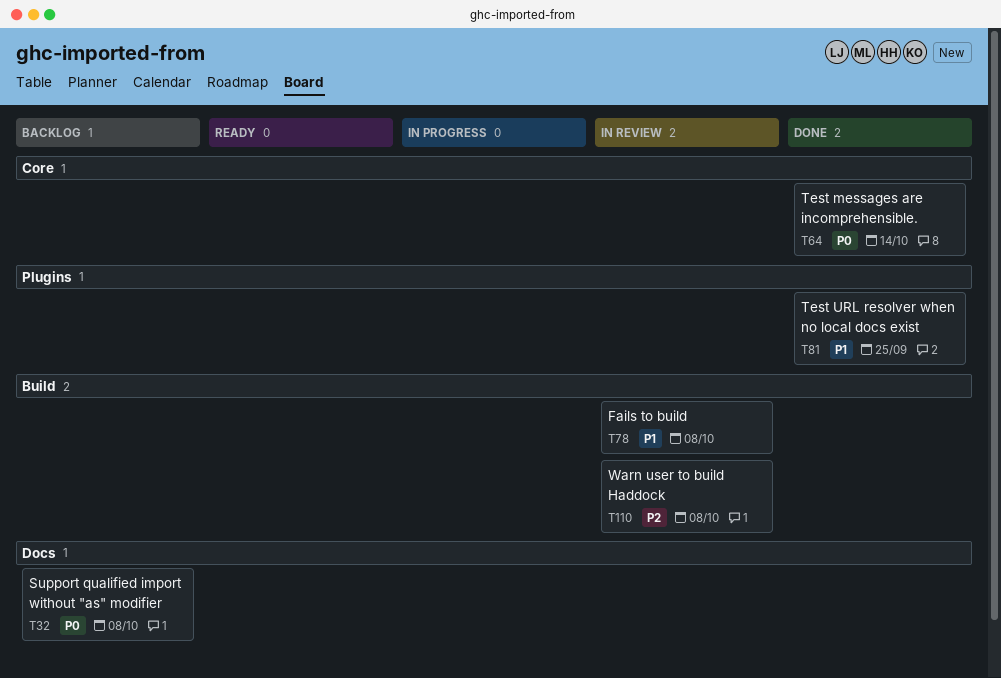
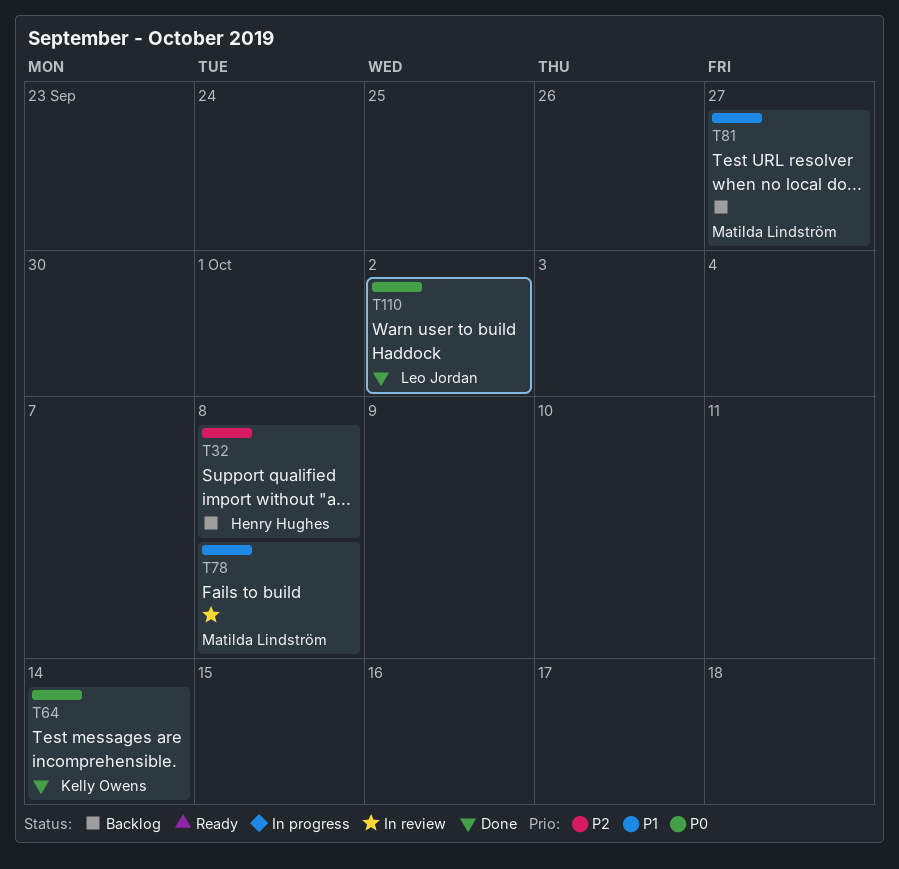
T32, priority: P0 -> P2
T81, status: Done -> Backlog
T81, due: Sep 25 -> Sep 27
T110, status: In review -> Done
T110, priority: P2 -> P0
T110, due: Oct 8 -> Oct 2

